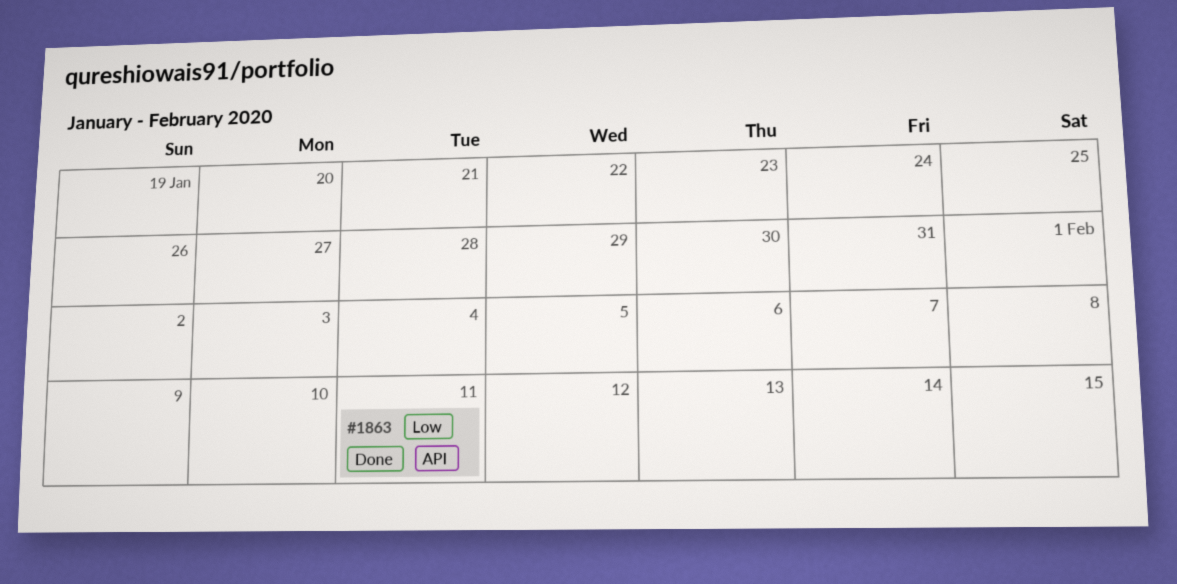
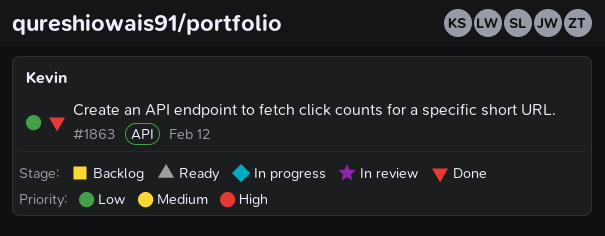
#1863, due: Feb 11 -> Feb 12

